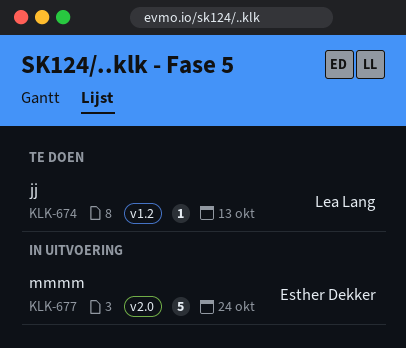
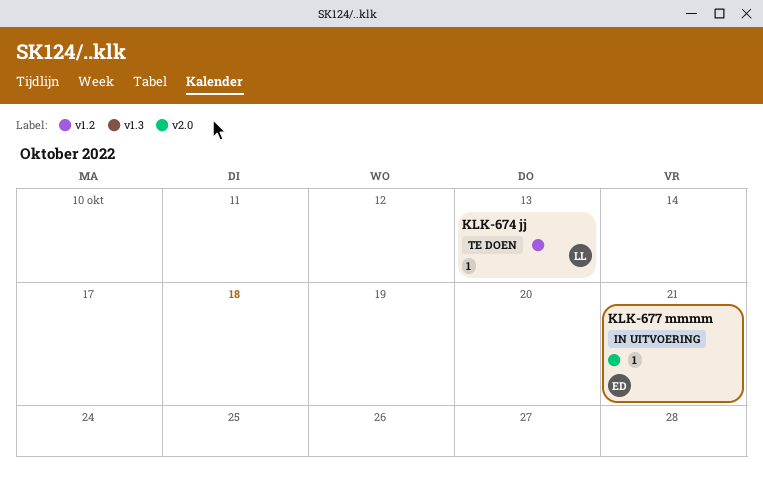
KLK-677, estimate: 5 -> 1
KLK-677, due: Oct 24 -> Oct 21

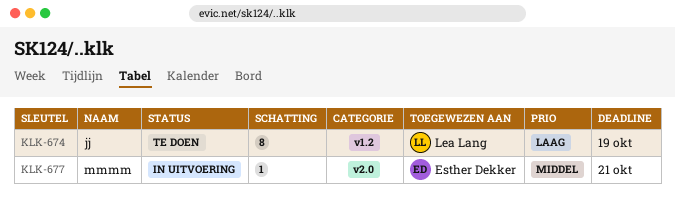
KLK-674, estimate: 1 -> 8
KLK-674, due: Oct 13 -> Oct 19

